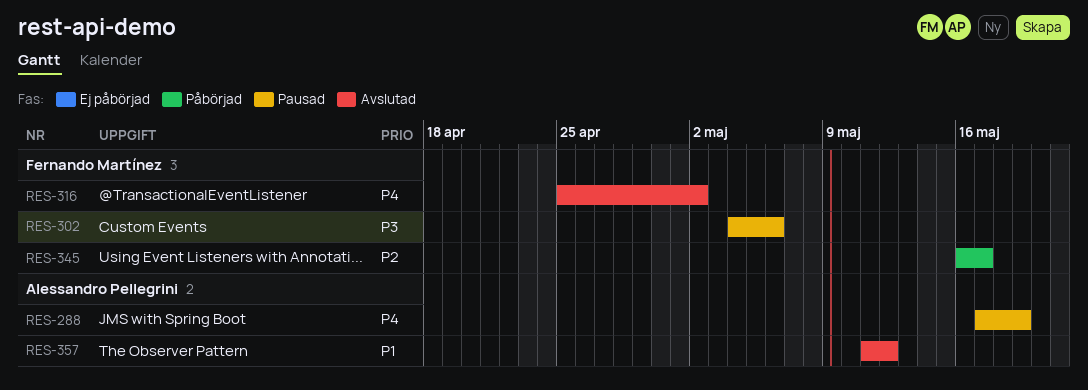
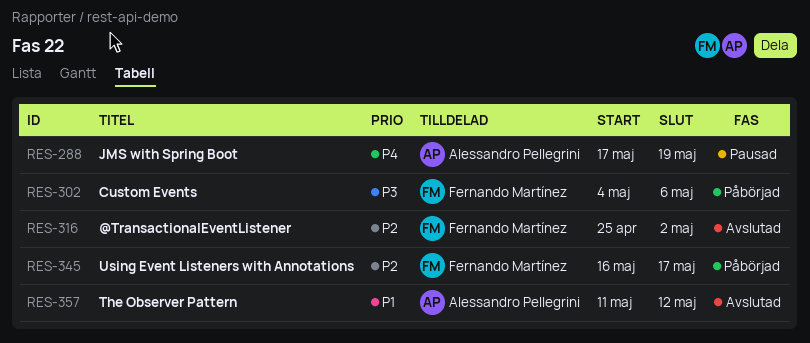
RES-302, status: Pausad -> Påbörjad
RES-316, priority: P4 -> P2

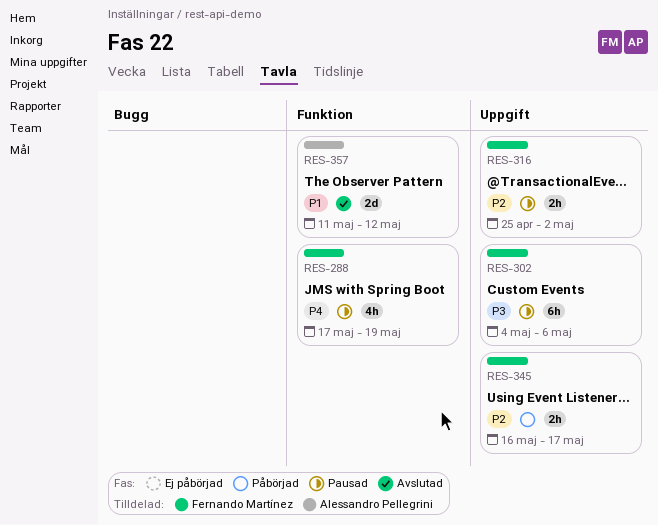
RES-288, owner: Alessandro Pellegrini -> Fernando Martínez
RES-302, status: Påbörjad -> Pausad
RES-316, status: Avslutad -> Pausad

